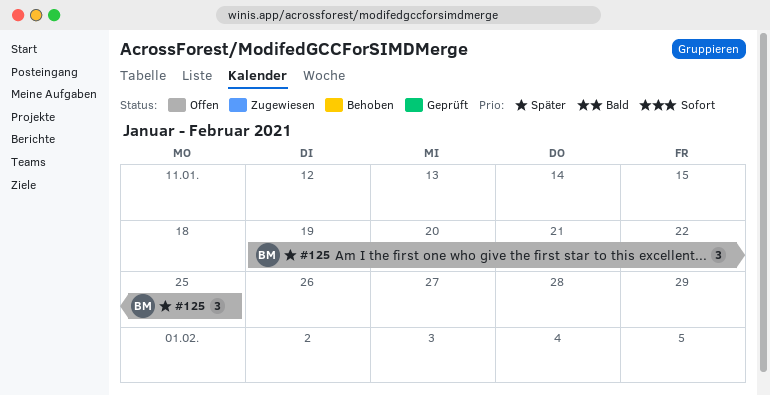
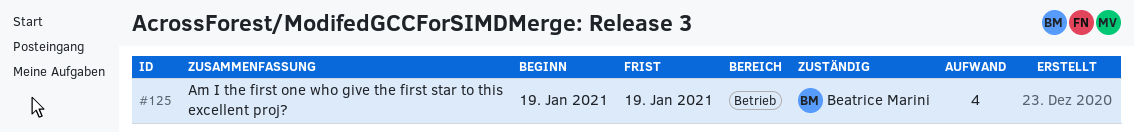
#125, estimate: 3 -> 4
#125, due: Jan 25 -> Jan 19

